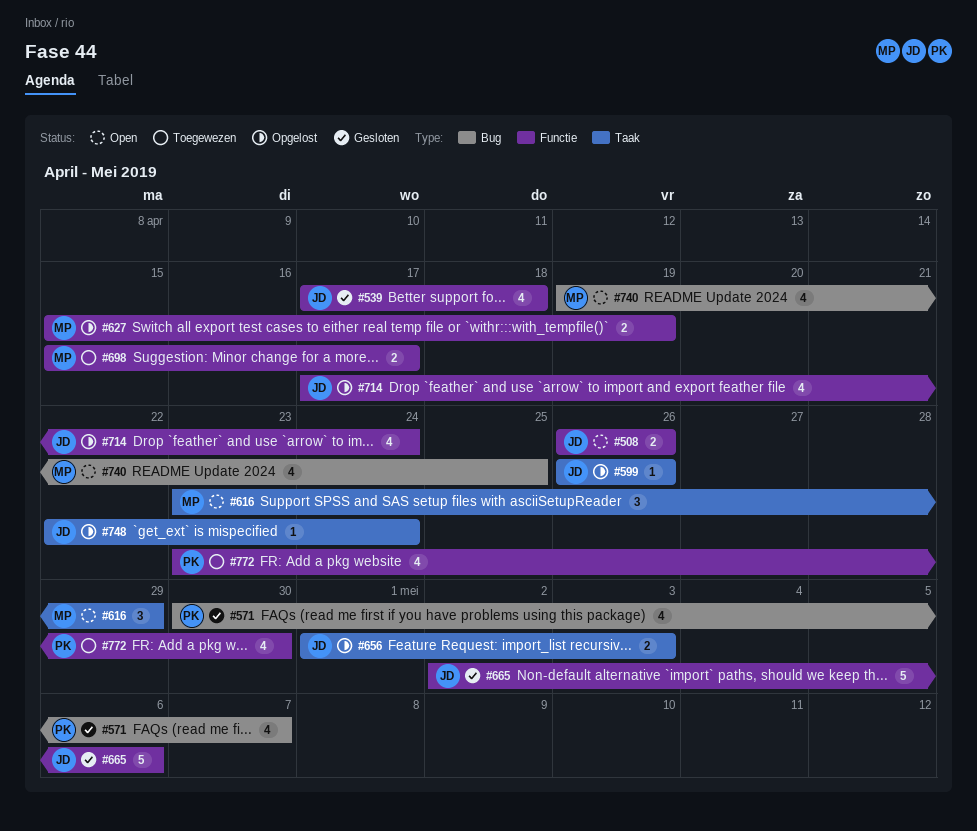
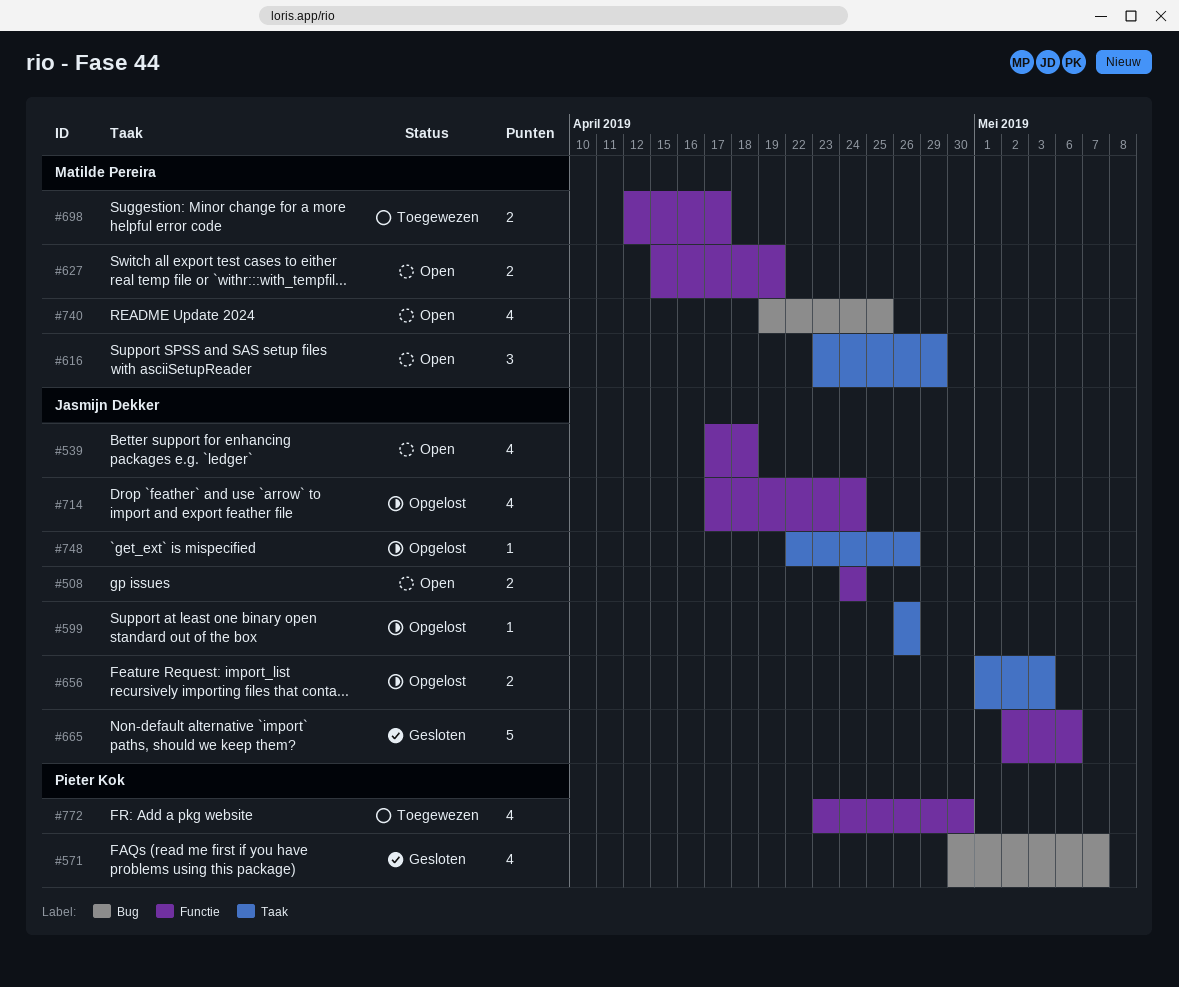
#508, start: Apr 26 -> Apr 24
#508, due: Apr 26 -> Apr 24
#539, status: Gesloten -> Open
#627, status: Opgelost -> Open
#698, start: Apr 15 -> Apr 12
#748, due: Apr 24 -> Apr 26

